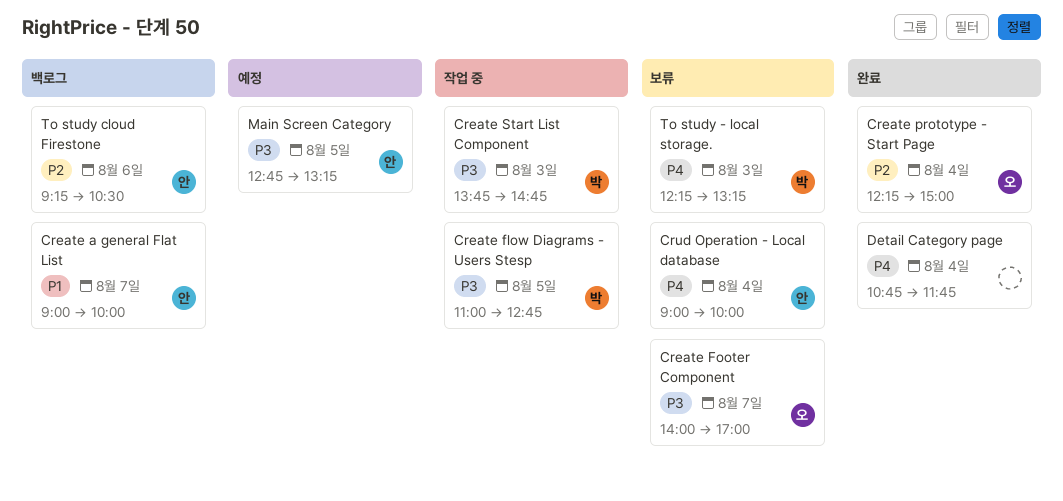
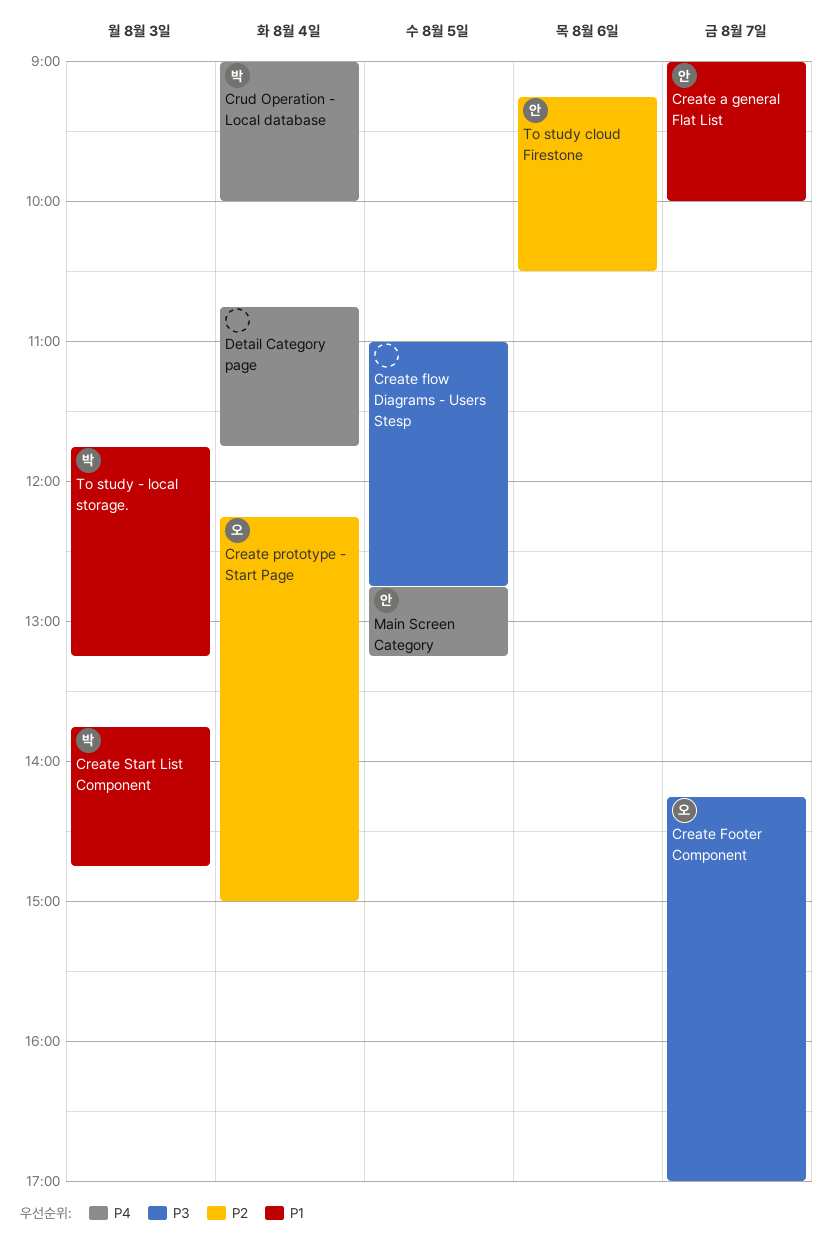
Create flow Diagrams - Users Stesp, owner: 박 -> none
Create Footer Component, begins: 14:00 -> 14:15
Create Start List Component, priority: P3 -> P1
Crud Operation - Local database, owner: 안 -> 박
Main Screen Category, priority: P3 -> P4
To study - local storage., priority: P4 -> P1
To study - local storage., begins: 12:15 -> 11:45

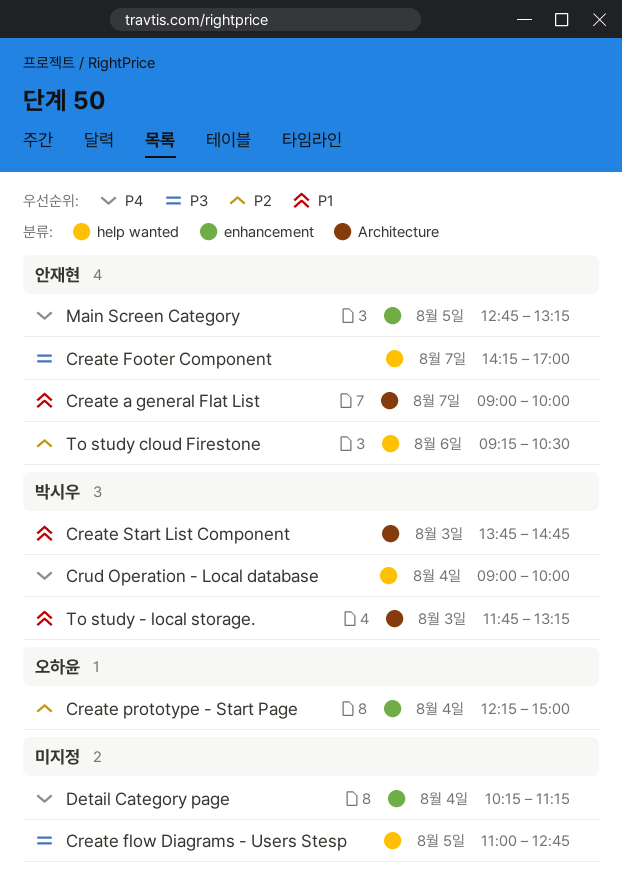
Create Footer Component, owner: 오하윤 -> 안재현
Detail Category page, begins: 10:45 -> 10:15
Detail Category page, ends: 11:45 -> 11:15

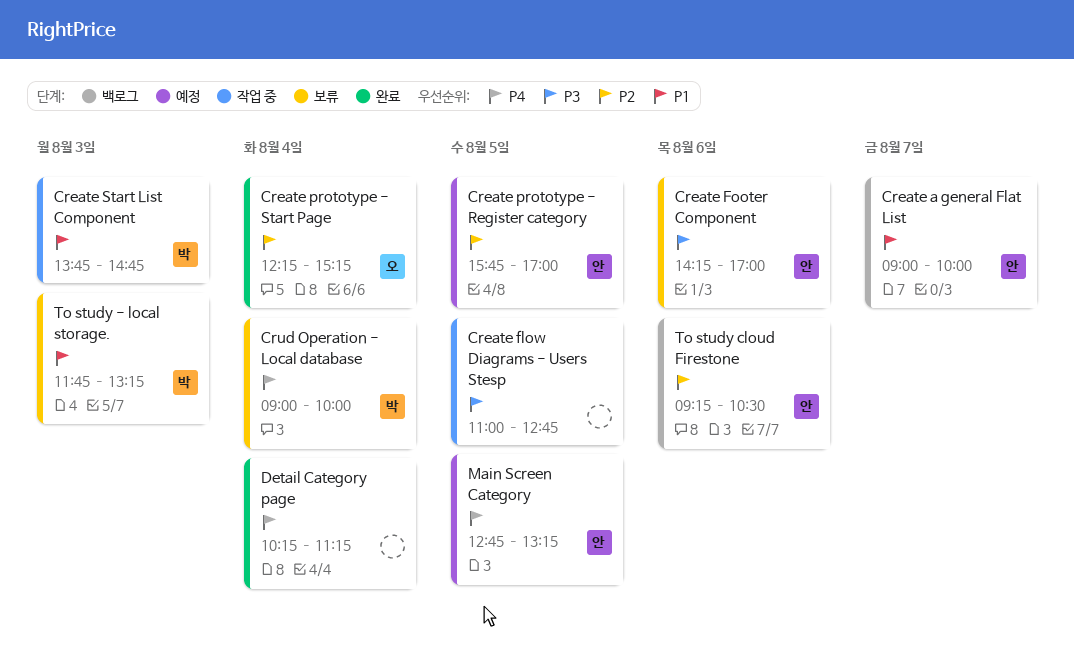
Create Footer Component, day: Aug 7 -> Aug 6
Create prototype - Register category: none -> present
Create prototype - Start Page, ends: 15:00 -> 15:15

